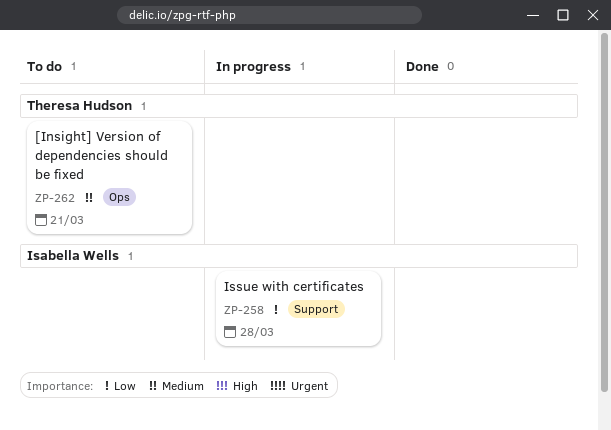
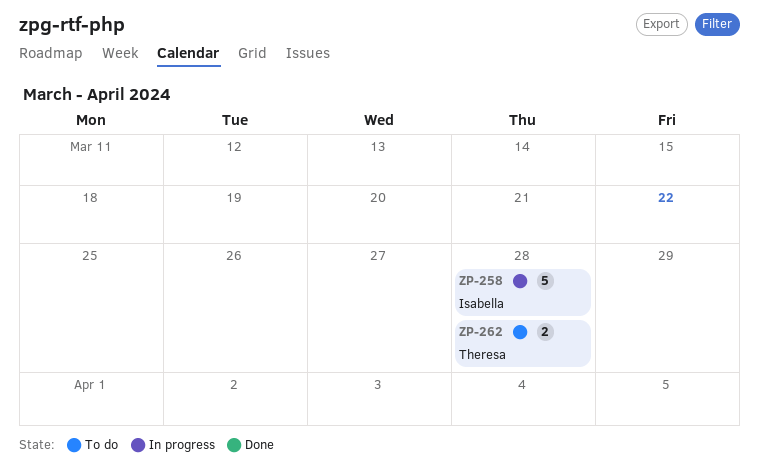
ZP-262, due: Mar 21 -> Mar 28

